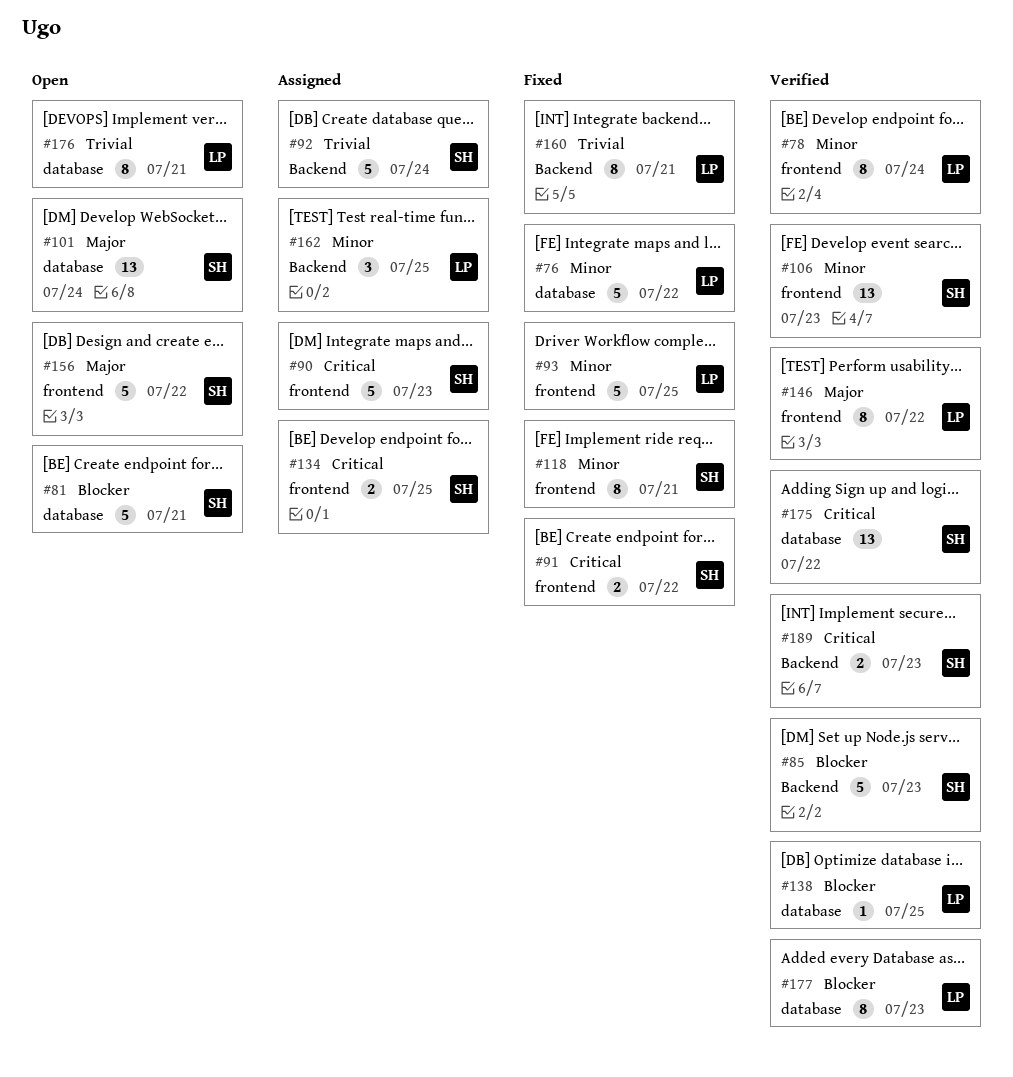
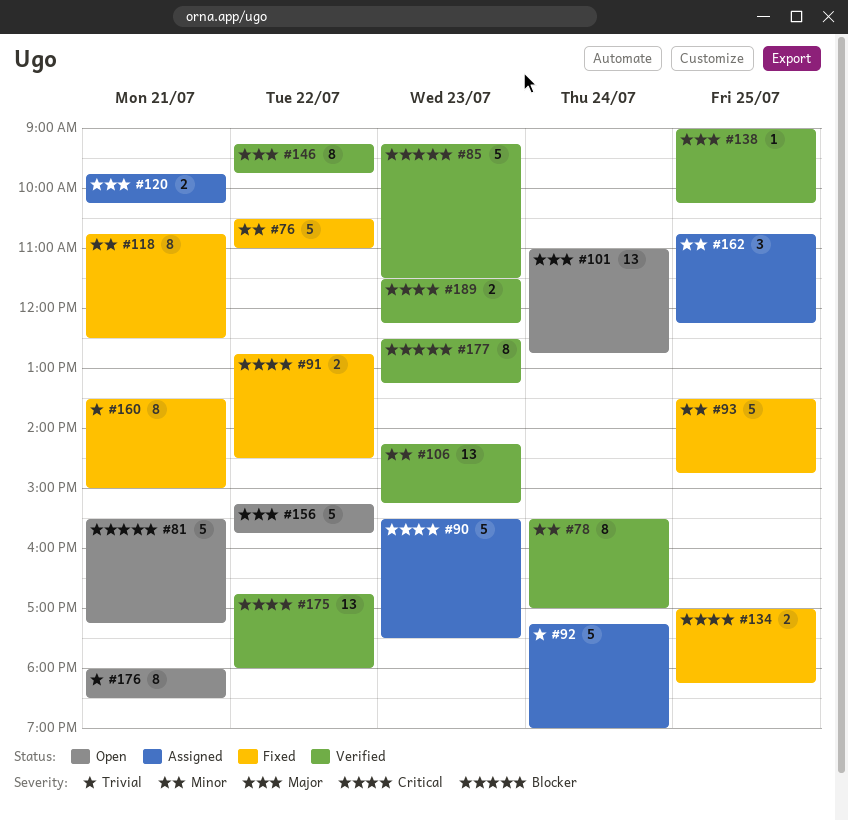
#120: none -> present
#134, status: Assigned -> Fixed
#138, priority: Blocker -> Major

